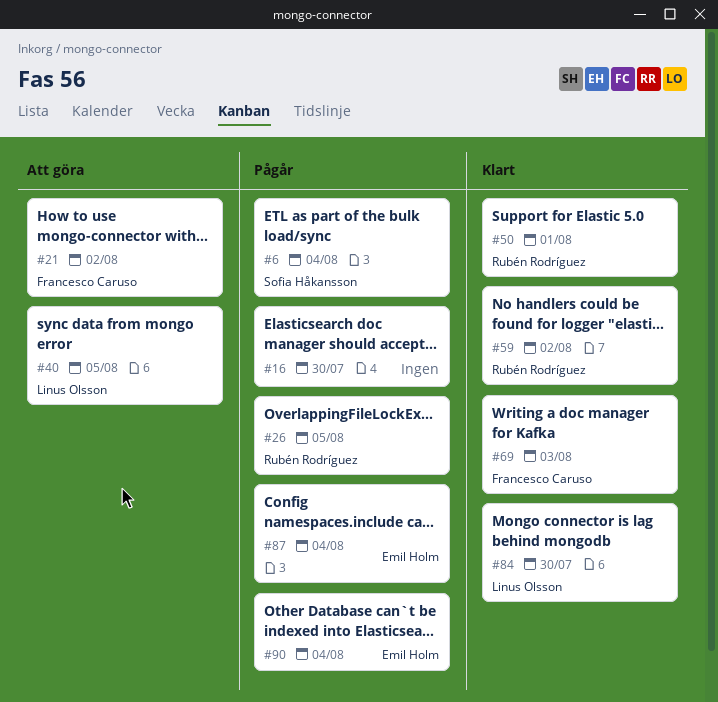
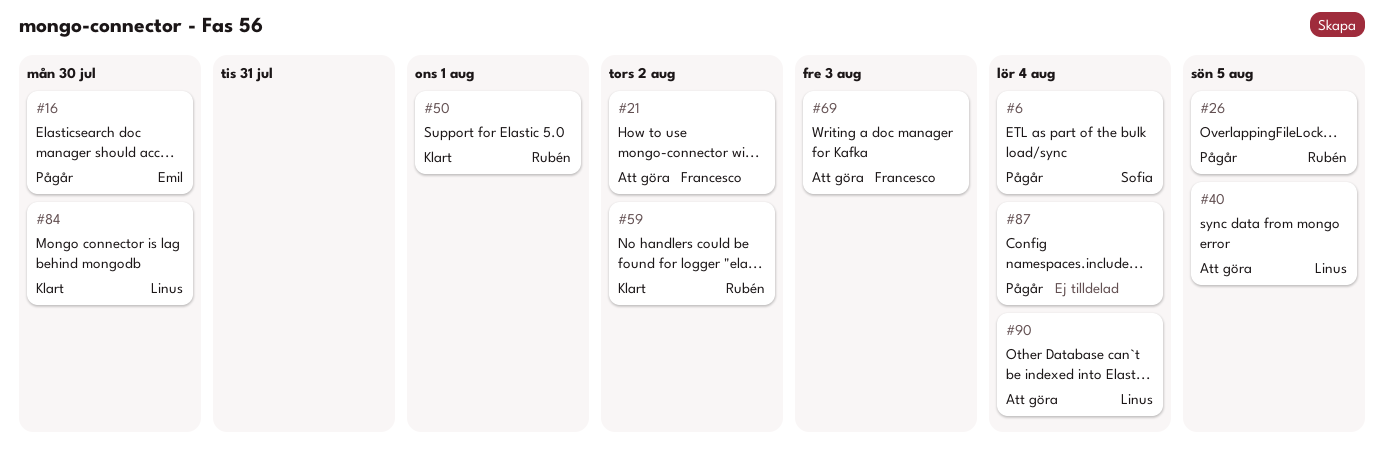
#16, owner: none -> Emil Holm
#69, status: Klart -> Att göra
#87, owner: Emil Holm -> none
#90, status: Pågår -> Att göra
#90, owner: Emil Holm -> Linus Olsson

